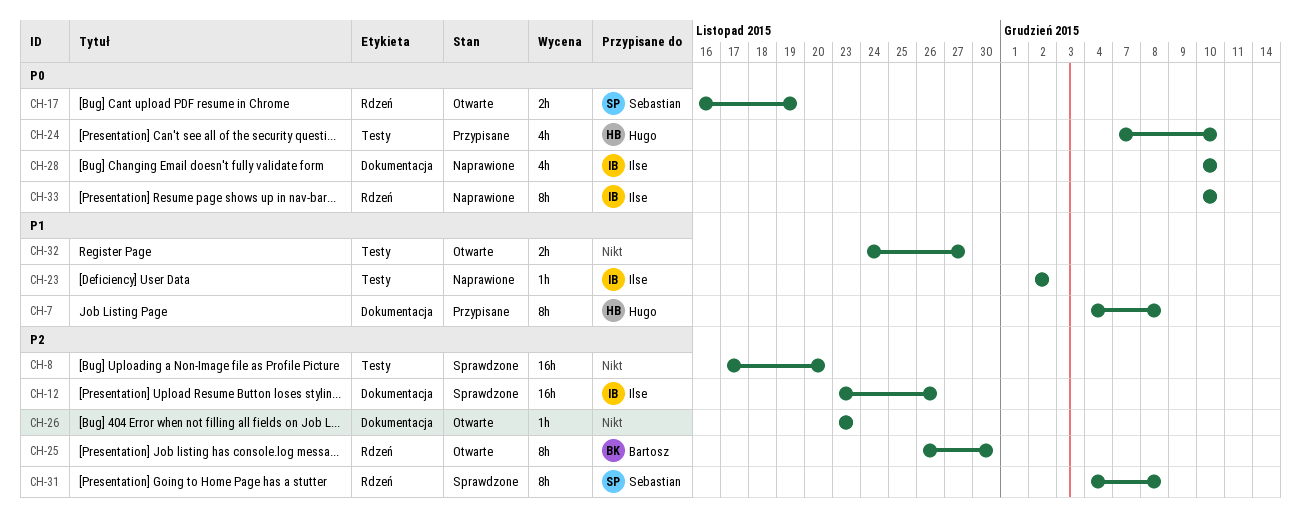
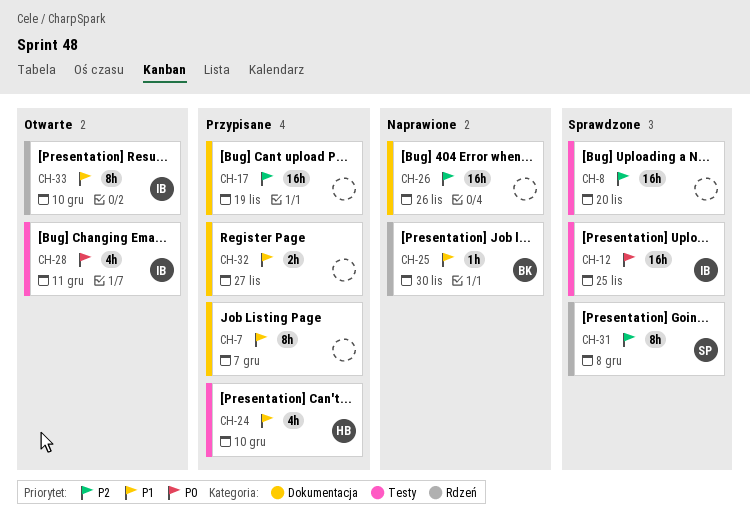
CH-7, owner: Hugo -> none
CH-7, due: Dec 8 -> Dec 7
CH-12, priority: P2 -> P0
CH-12, label: Dokumentacja -> Testy
CH-12, due: Nov 26 -> Nov 25
CH-17, status: Otwarte -> Przypisane
CH-17, owner: Sebastian -> none
CH-17, priority: P0 -> P2
CH-17, label: Rdzeń -> Dokumentacja
CH-17, estimate: 2h -> 16h
CH-23: present -> none
CH-24, priority: P0 -> P1
CH-25, status: Otwarte -> Naprawione
CH-25, priority: P2 -> P1
CH-25, estimate: 8h -> 1h
CH-26, status: Otwarte -> Naprawione
CH-26, estimate: 1h -> 16h
CH-26, due: Nov 23 -> Nov 26
CH-28, status: Naprawione -> Otwarte
CH-28, label: Dokumentacja -> Testy
CH-28, due: Dec 10 -> Dec 11
CH-32, status: Otwarte -> Przypisane
CH-32, label: Testy -> Dokumentacja
CH-33, status: Naprawione -> Otwarte
CH-33, priority: P0 -> P1

